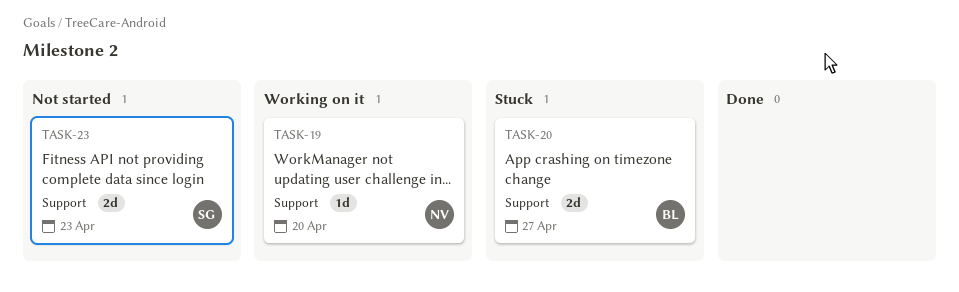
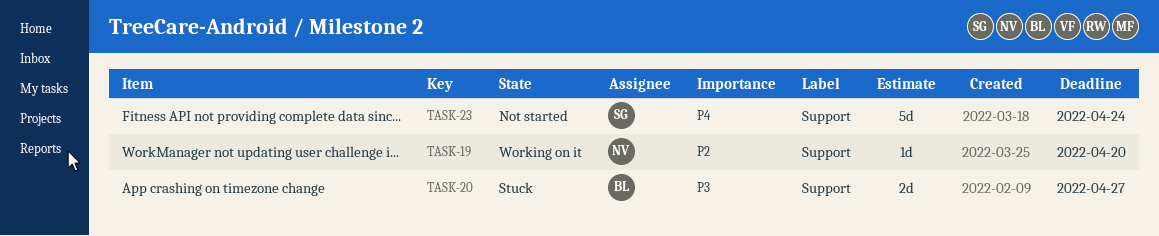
TASK-23, estimate: 2d -> 5d
TASK-23, due: Apr 23 -> Apr 24

